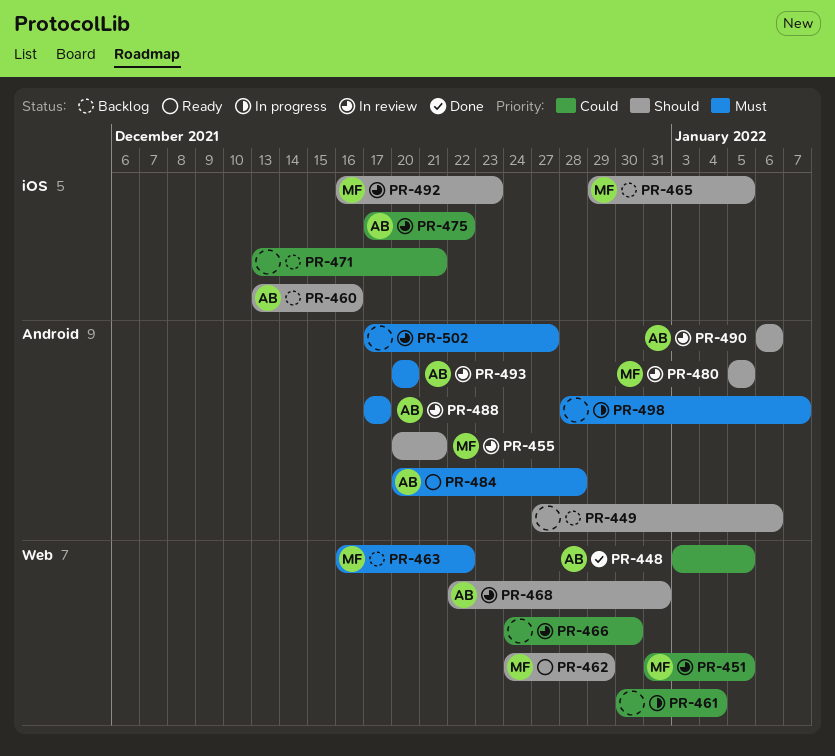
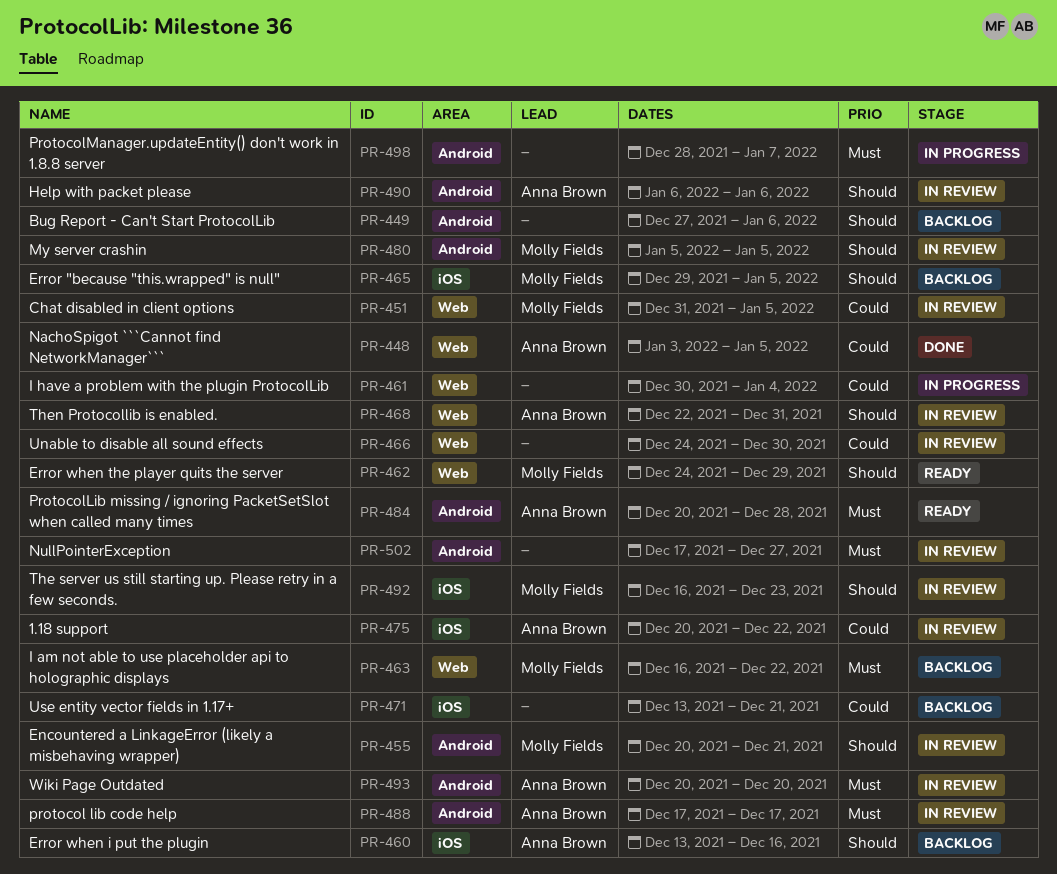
PR-475, start: Dec 17 -> Dec 20

